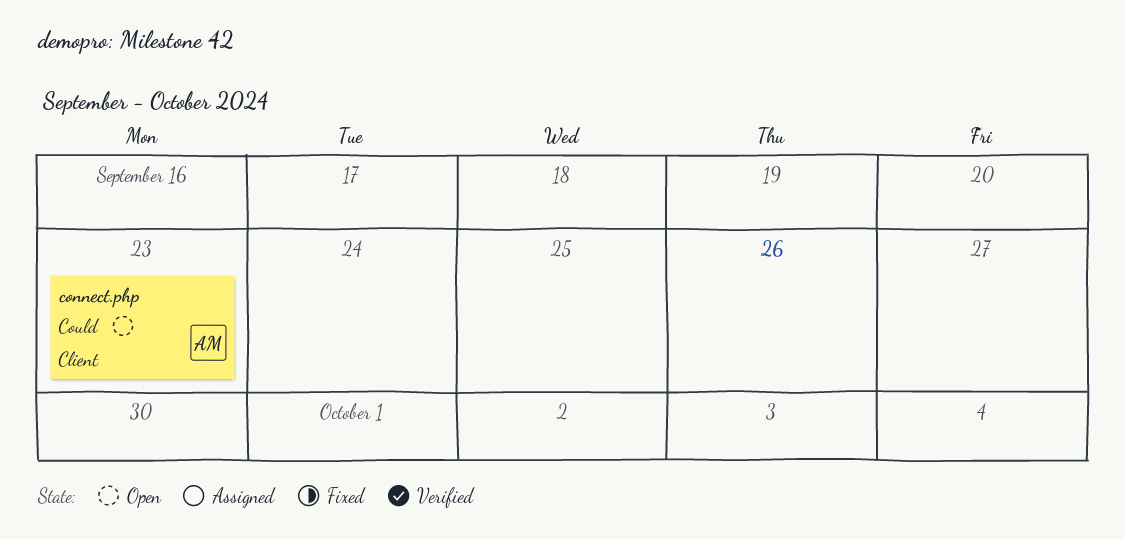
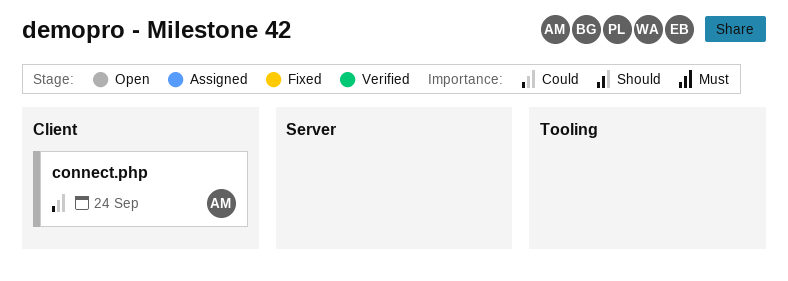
connect.php, due: Sep 23 -> Sep 24

